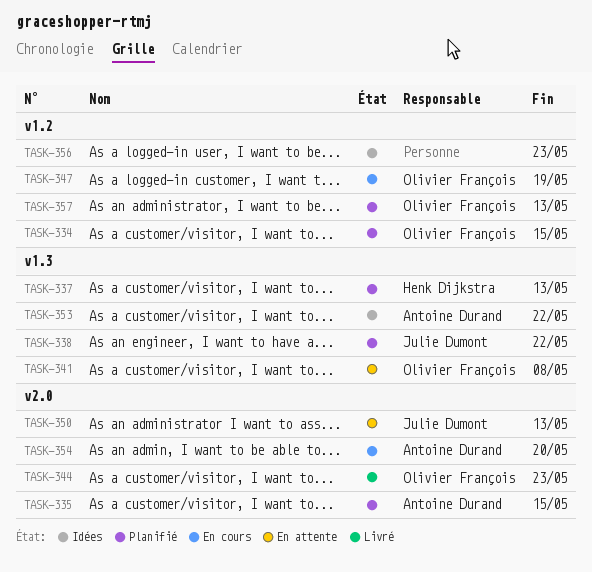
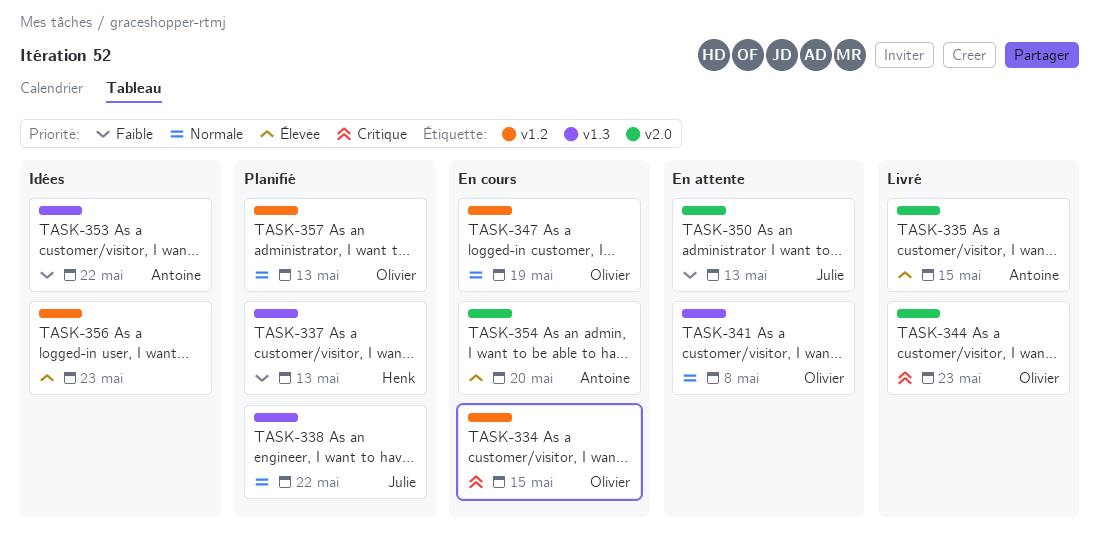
TASK-334, status: Planifié -> En cours
TASK-335, status: Planifié -> Livré

